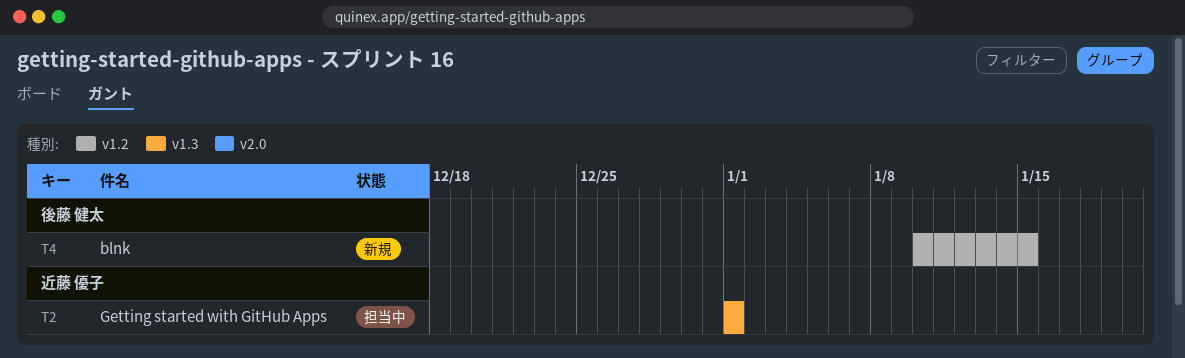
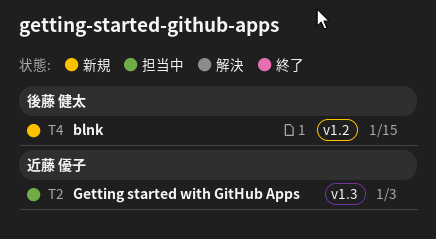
T2, due: Jan 1 -> Jan 3

